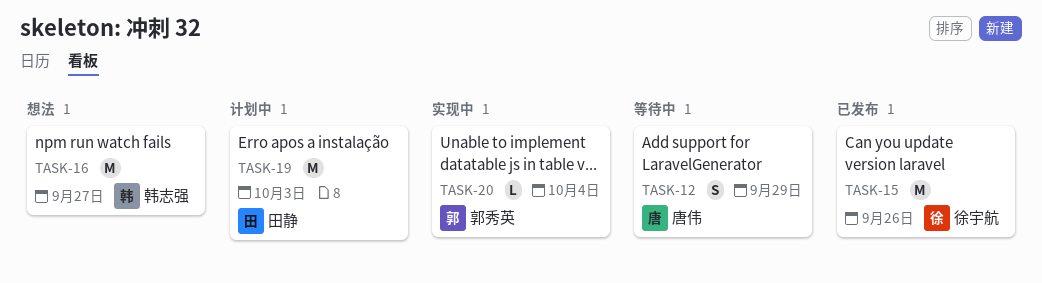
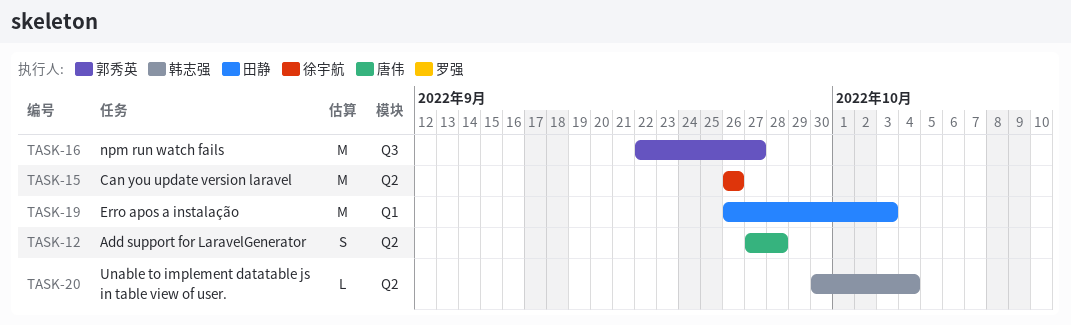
TASK-12, due: Sep 29 -> Sep 28
TASK-16, owner: 韩志强 -> 郭秀英
TASK-20, owner: 郭秀英 -> 韩志强

